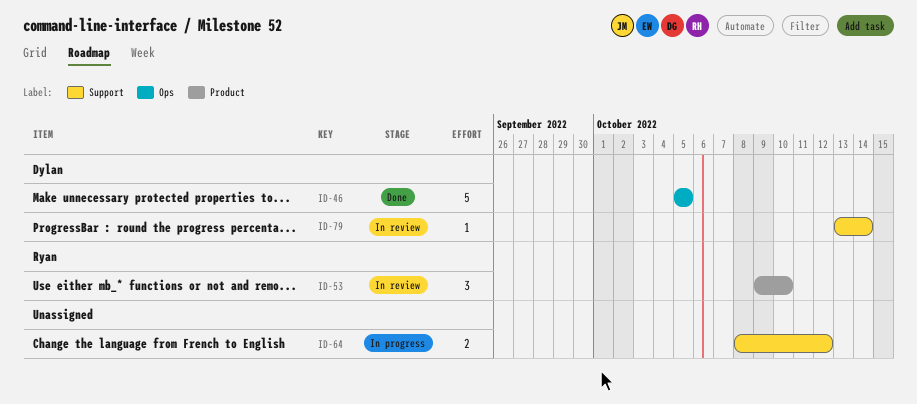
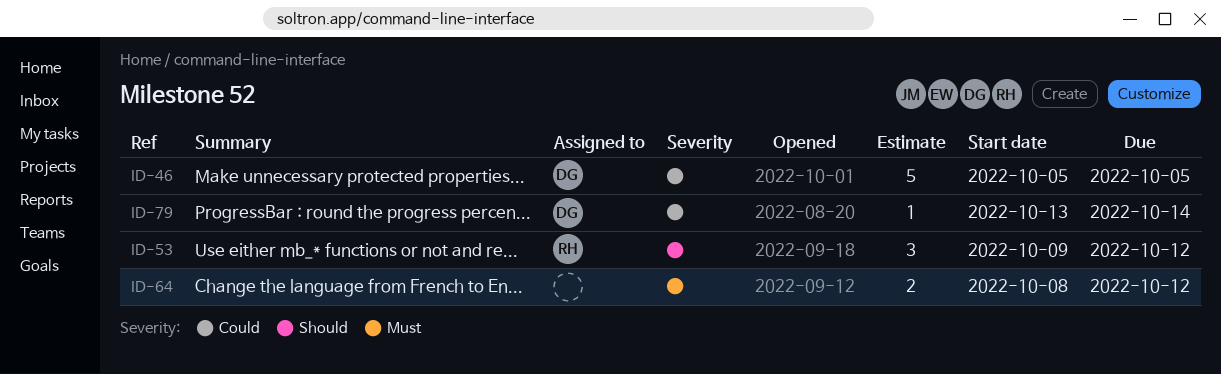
ID-53, due: Oct 10 -> Oct 12

